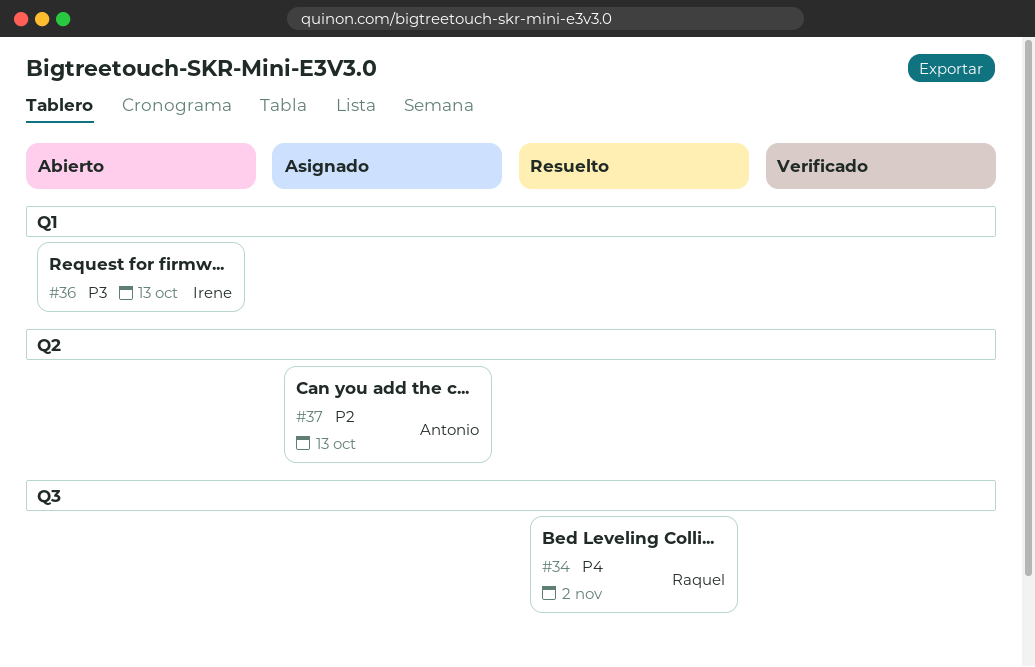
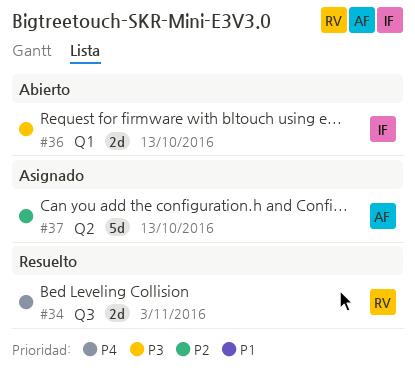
#34, due: Nov 2 -> Nov 3

